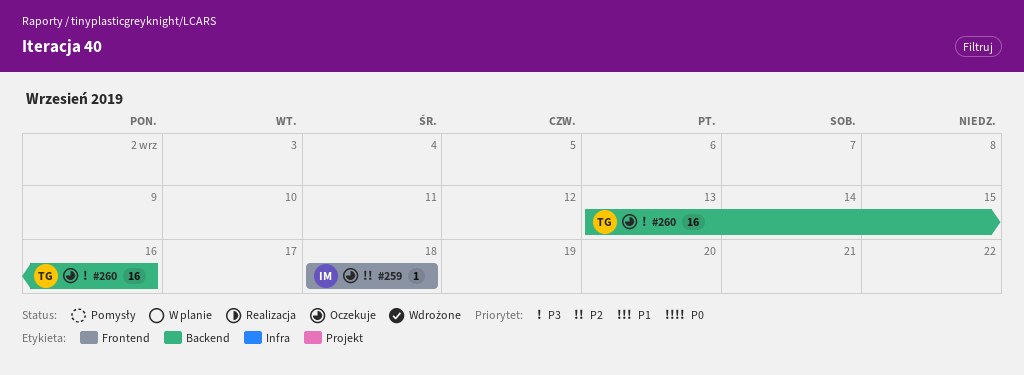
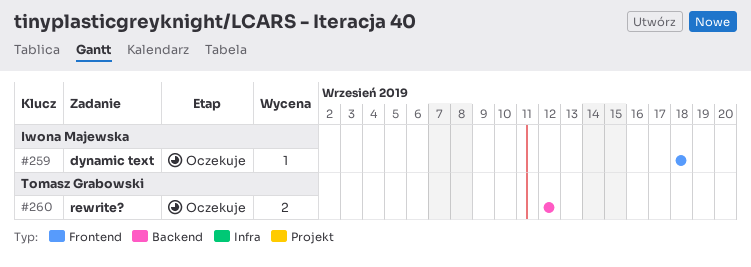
#260, estimate: 16 -> 2
#260, start: Sep 13 -> Sep 12
#260, due: Sep 16 -> Sep 12

